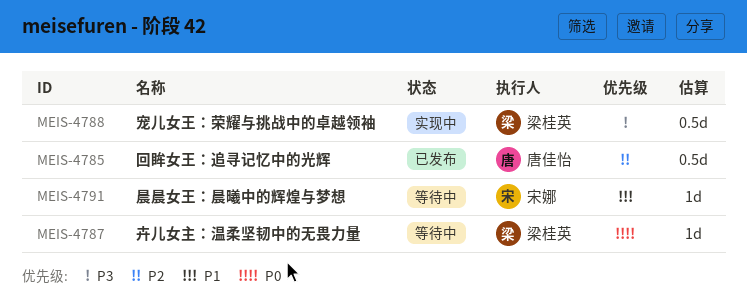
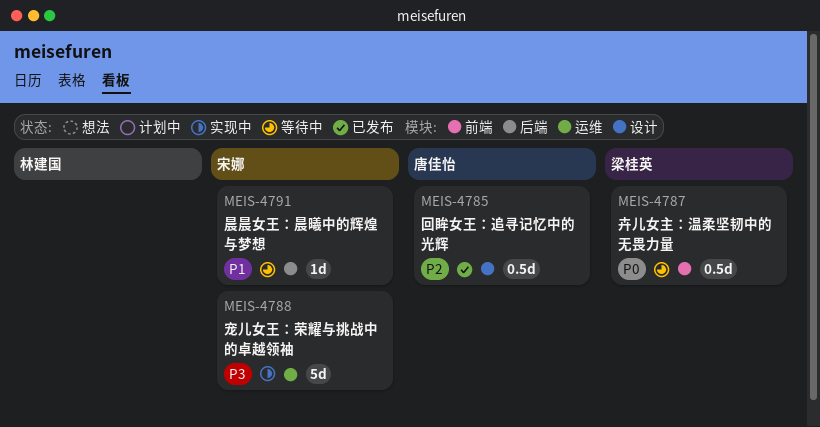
MEIS-4787, estimate: 1d -> 0.5d
MEIS-4788, owner: 梁桂英 -> 宋娜
MEIS-4788, estimate: 0.5d -> 5d

